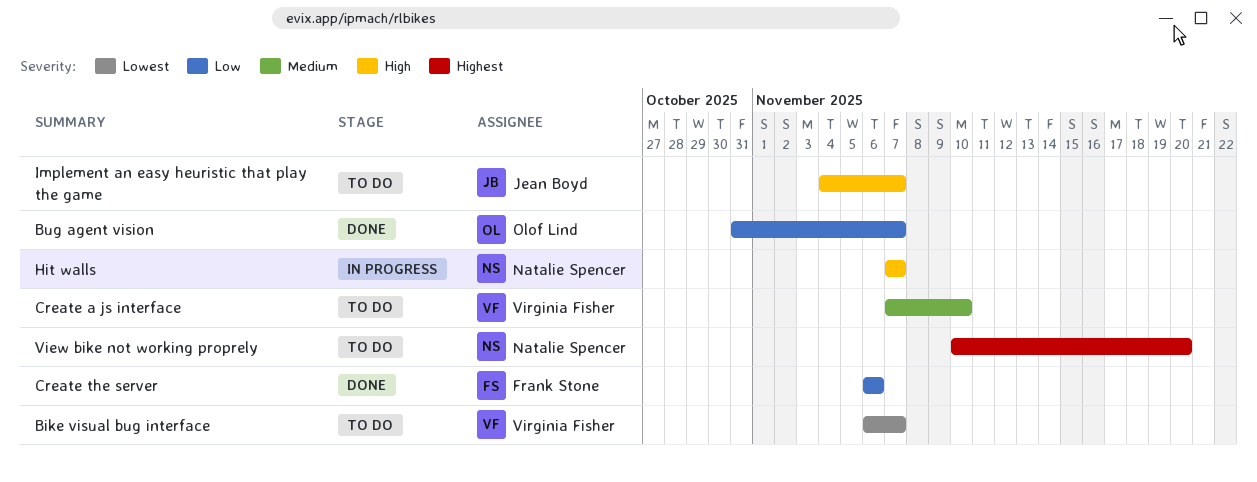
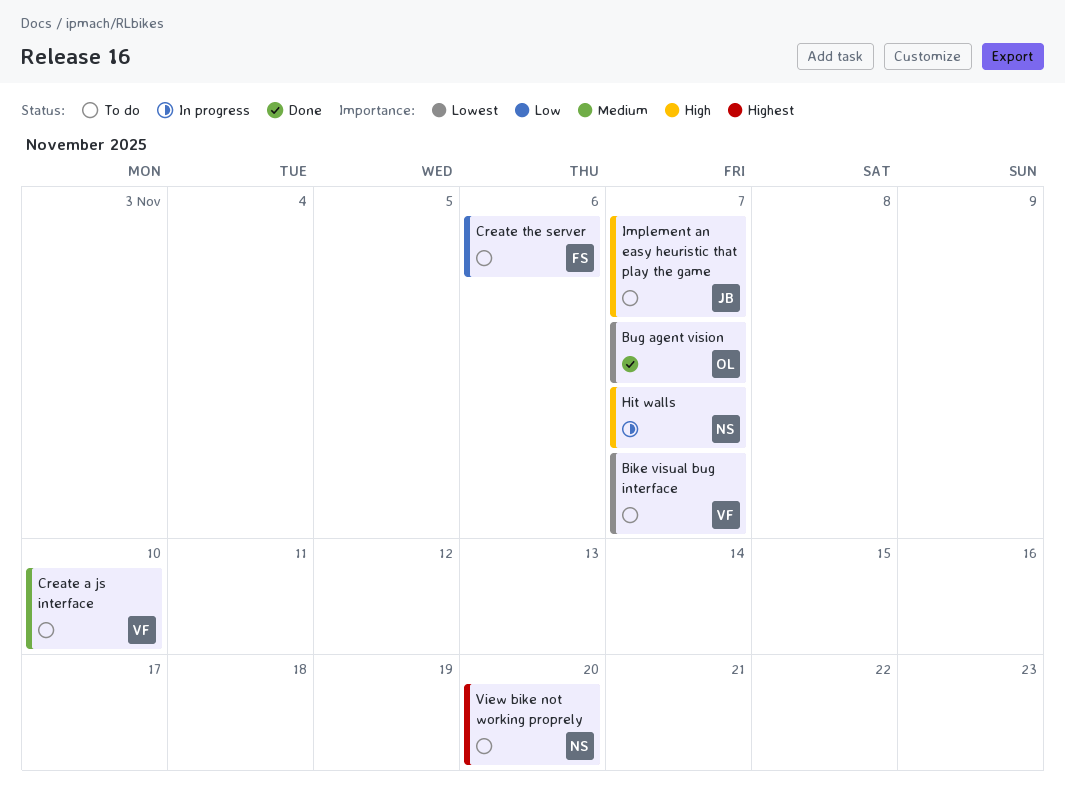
Bug agent vision, priority: Low -> Lowest
Create the server, status: Done -> To do

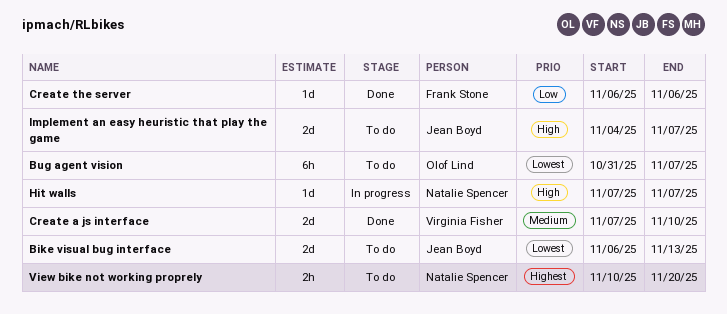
Bike visual bug interface, owner: Virginia Fisher -> Jean Boyd
Bike visual bug interface, due: Nov 7 -> Nov 13
Bug agent vision, status: Done -> To do
Create a js interface, status: To do -> Done
Create the server, status: To do -> Done

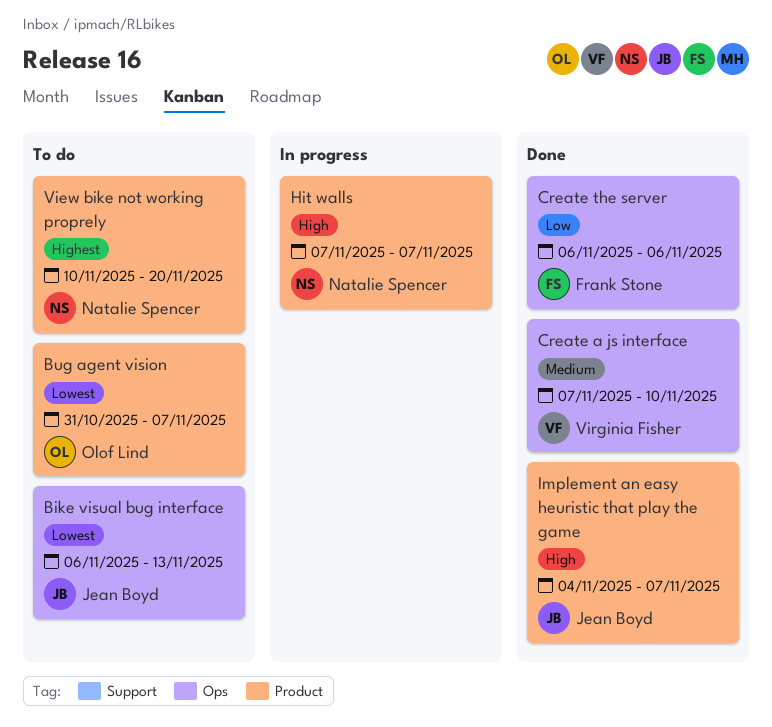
Implement an easy heuristic that play the game, status: To do -> Done

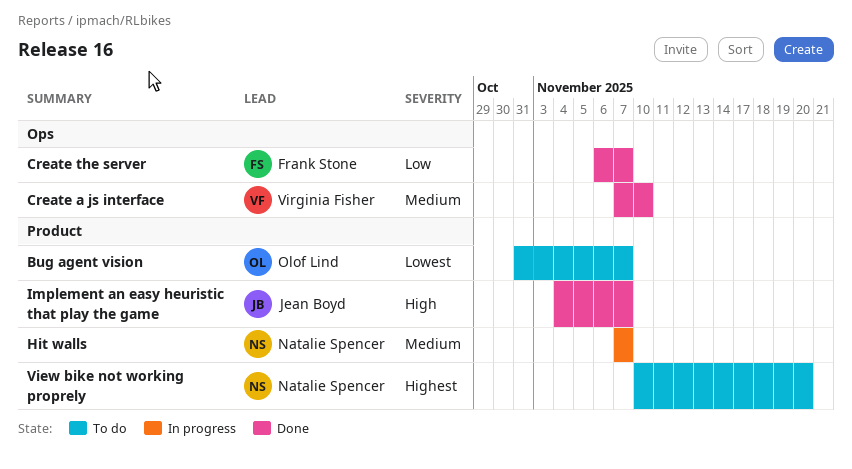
Bike visual bug interface: present -> none
Create the server, due: Nov 6 -> Nov 7
Hit walls, priority: High -> Medium

